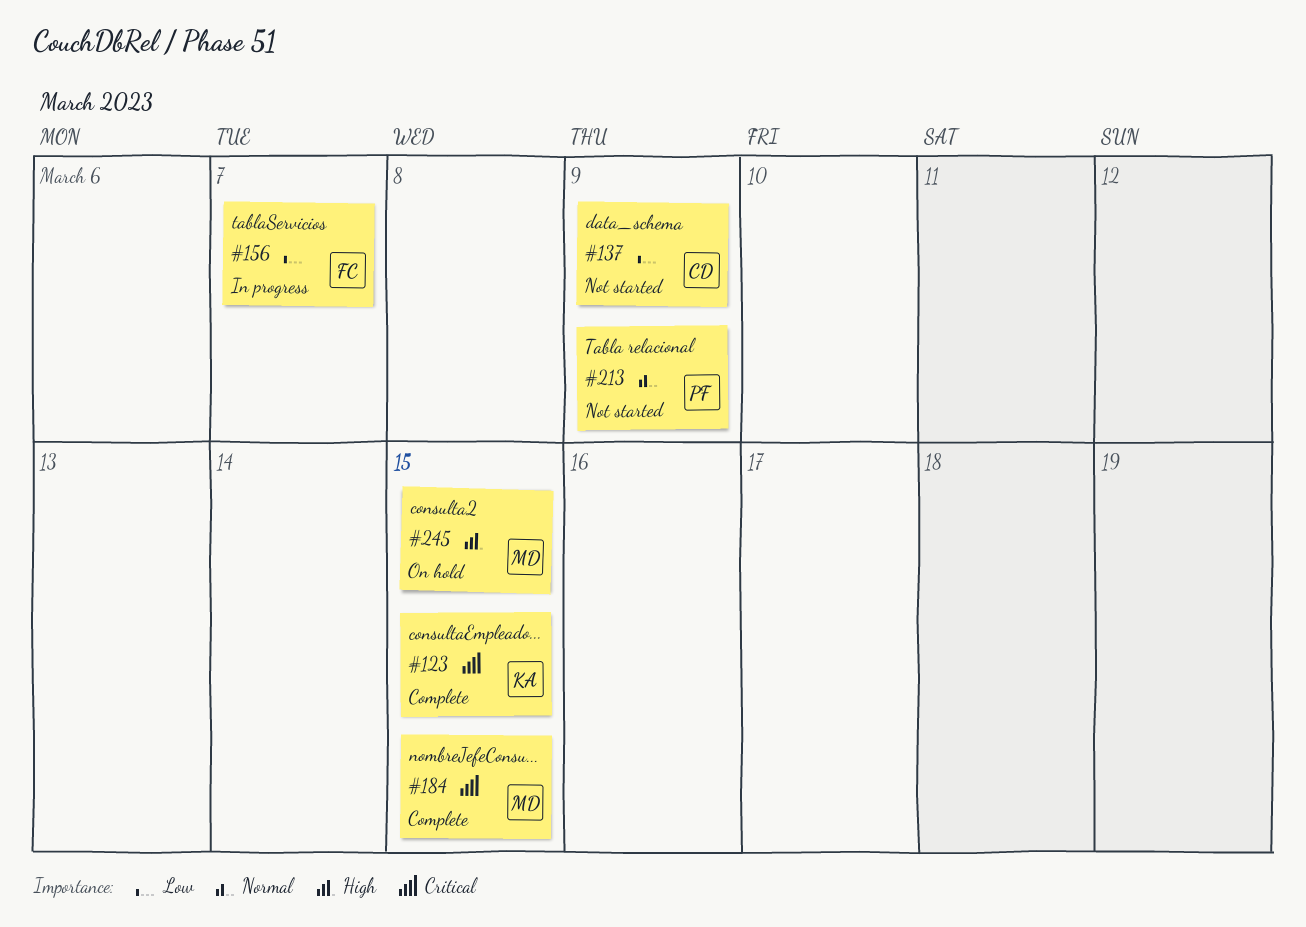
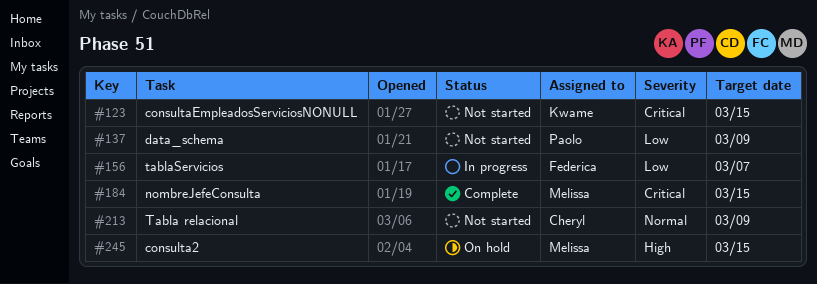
#123, status: Complete -> Not started
#137, owner: Cheryl -> Paolo
#213, owner: Paolo -> Cheryl

